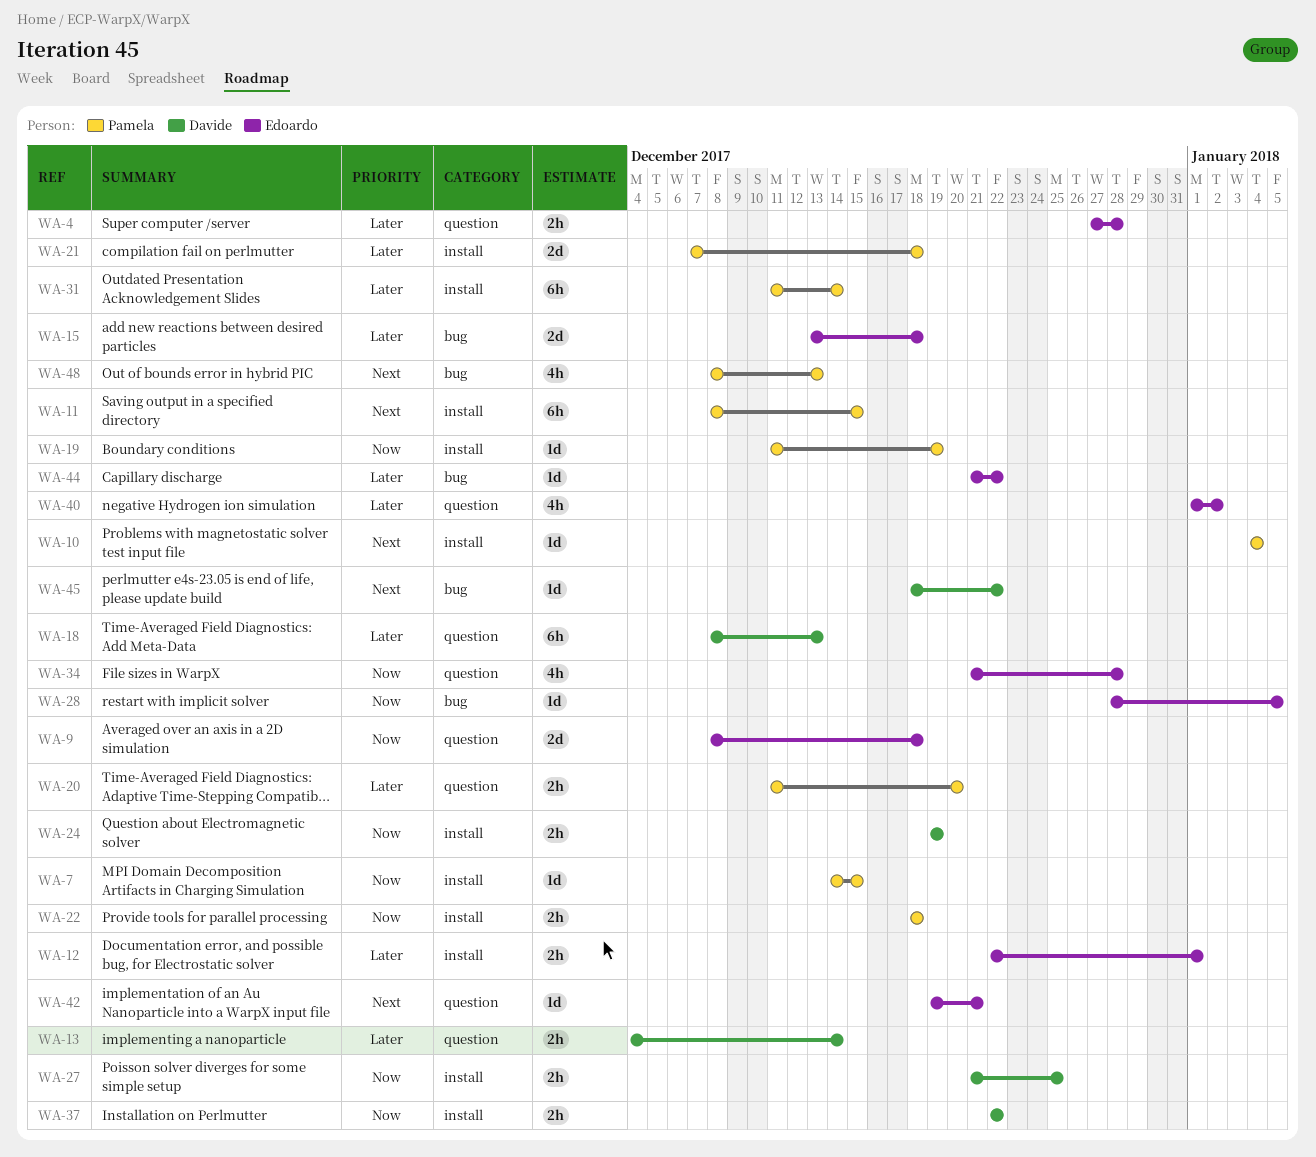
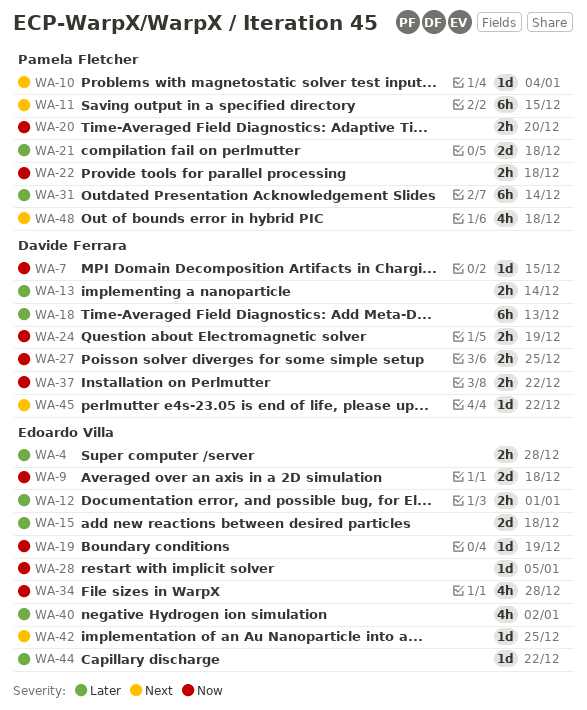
WA-7, owner: Pamela Fletcher -> Davide Ferrara
WA-19, owner: Pamela Fletcher -> Edoardo Villa
WA-20, priority: Later -> Now
WA-42, due: Dec 21 -> Dec 25
WA-48, due: Dec 13 -> Dec 18

